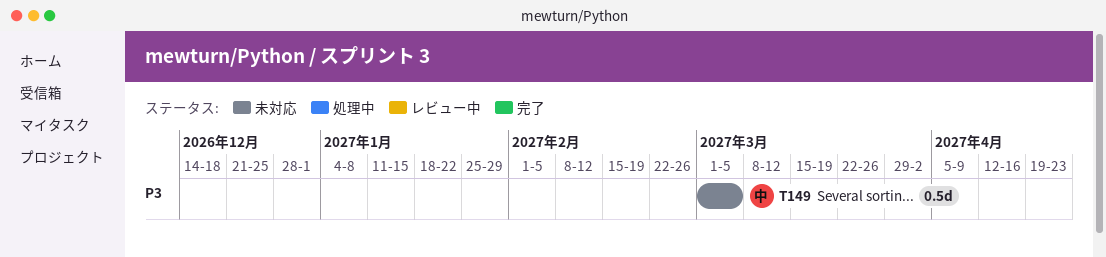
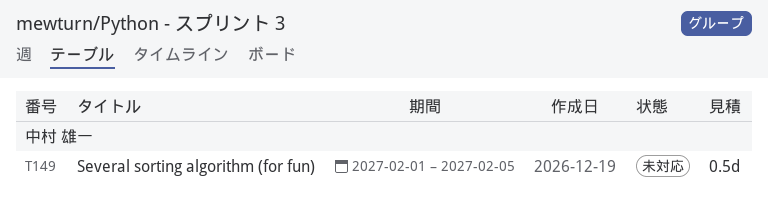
T149, start: Mar 1 -> Feb 1
T149, due: Mar 5 -> Feb 5

